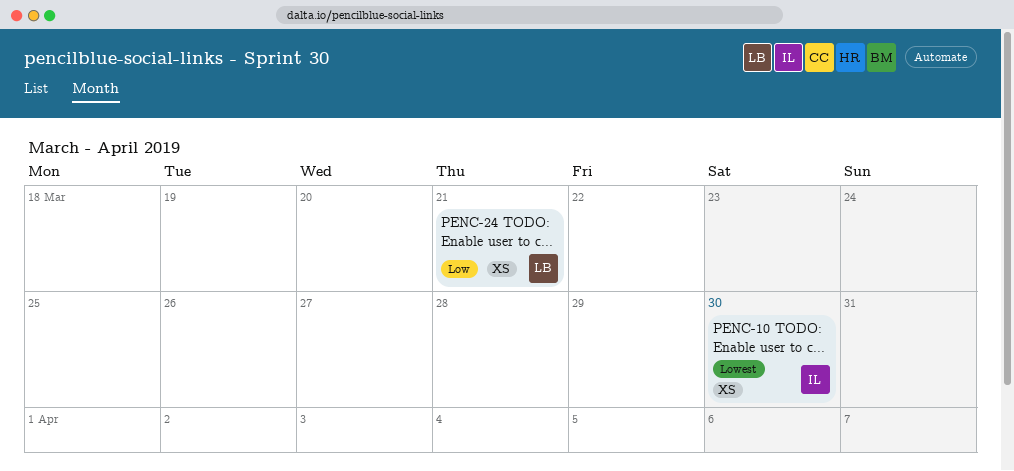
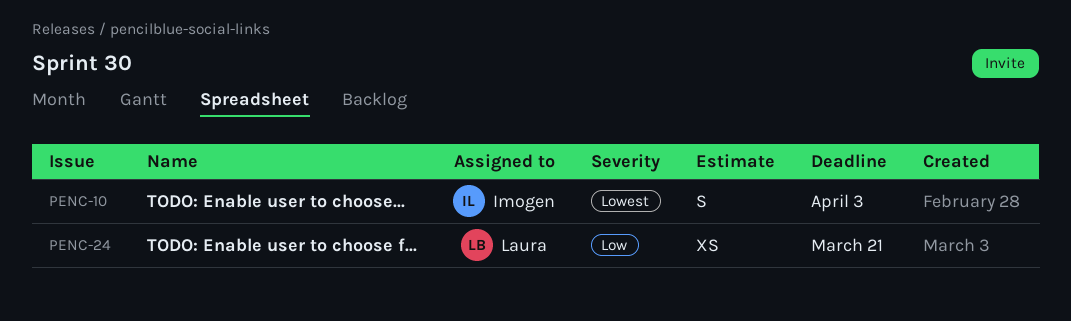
PENC-10, estimate: XS -> S
PENC-10, due: Mar 30 -> Apr 3

